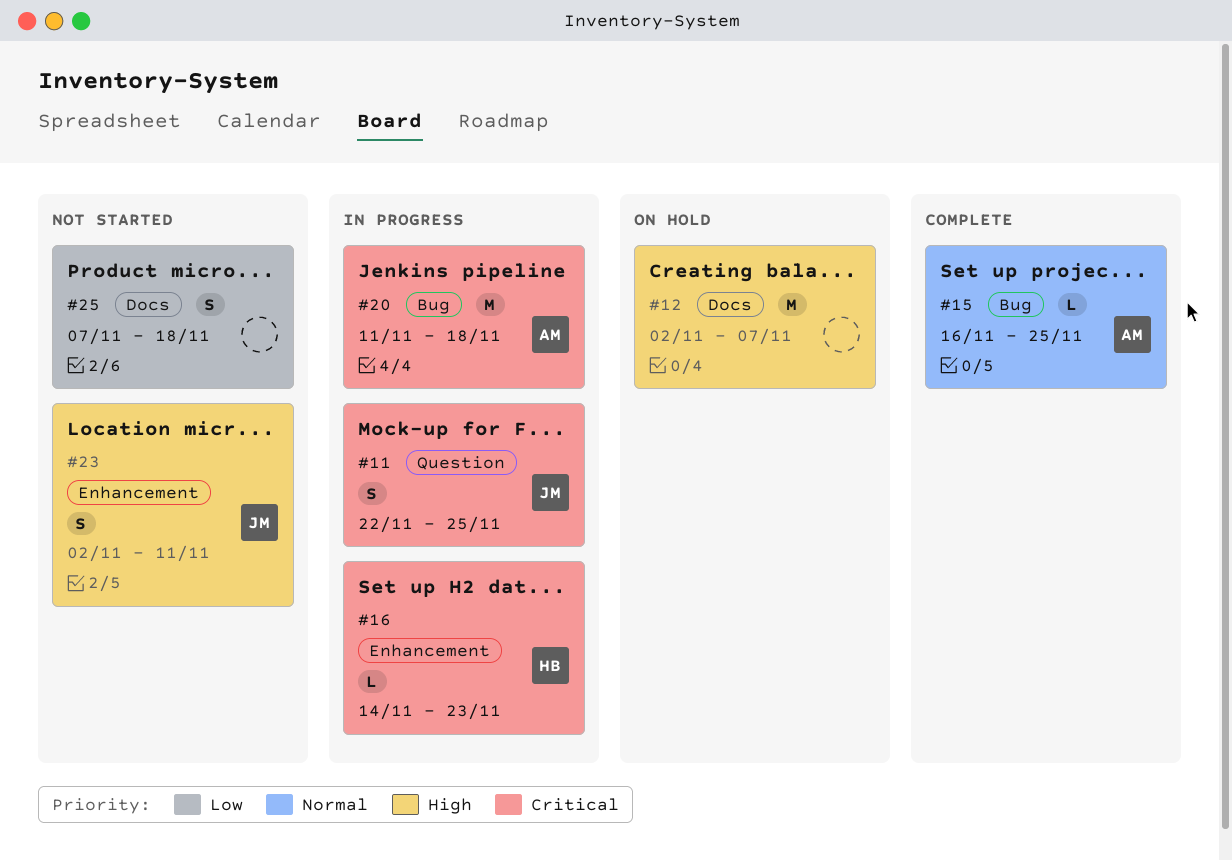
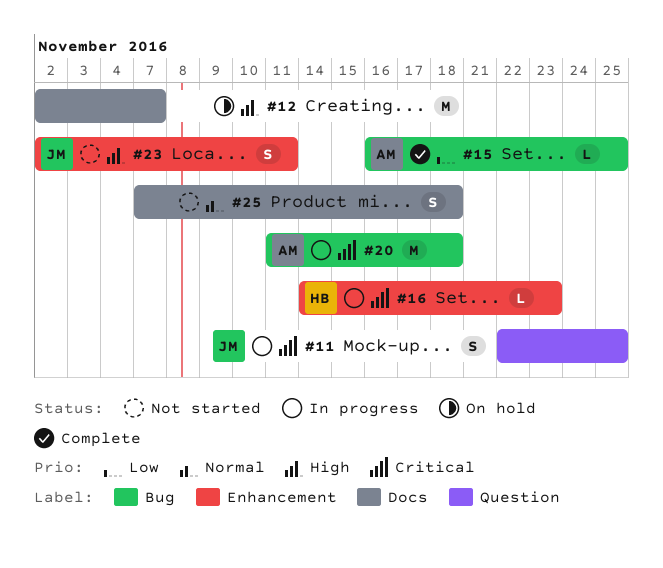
#15, priority: Normal -> Low
#25, priority: Low -> Normal

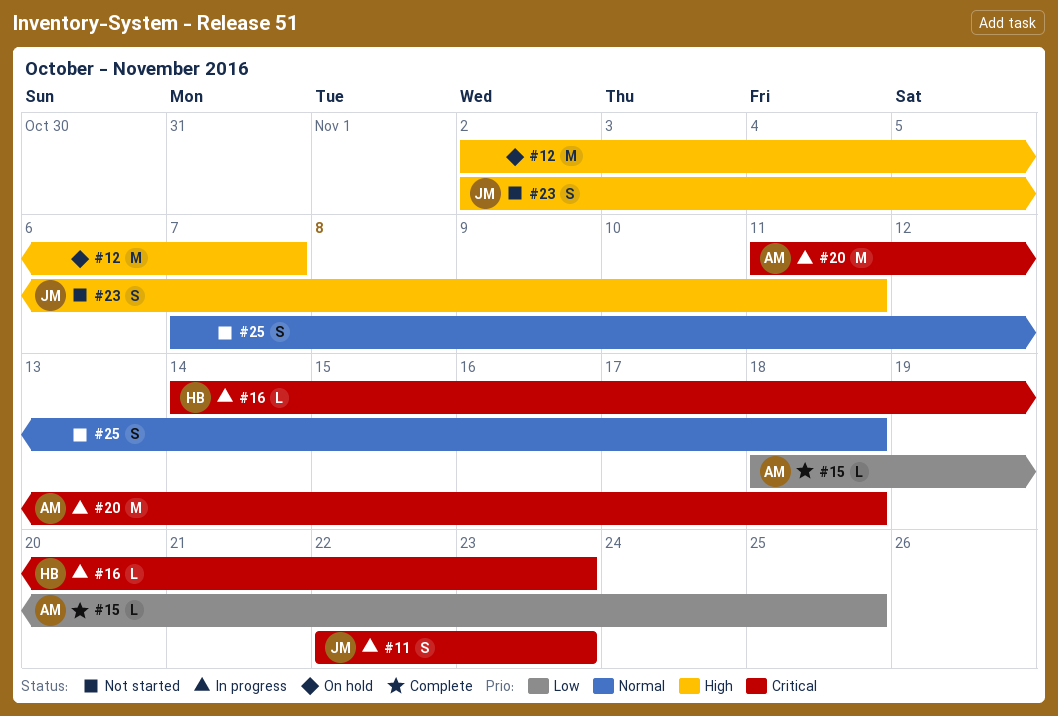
#11, due: Nov 25 -> Nov 23
#15, start: Nov 16 -> Nov 18

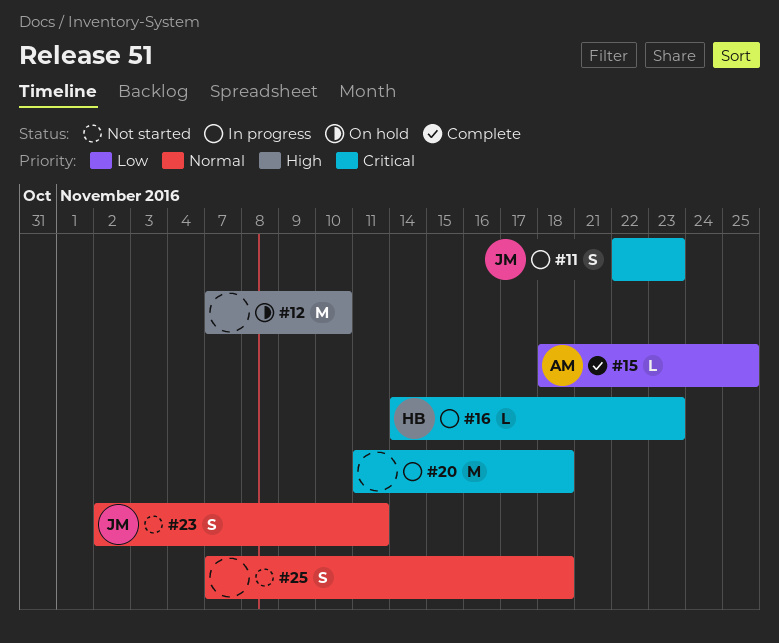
#12, start: Nov 2 -> Nov 7
#12, due: Nov 7 -> Nov 10
#20, owner: AM -> none
#23, priority: High -> Normal

